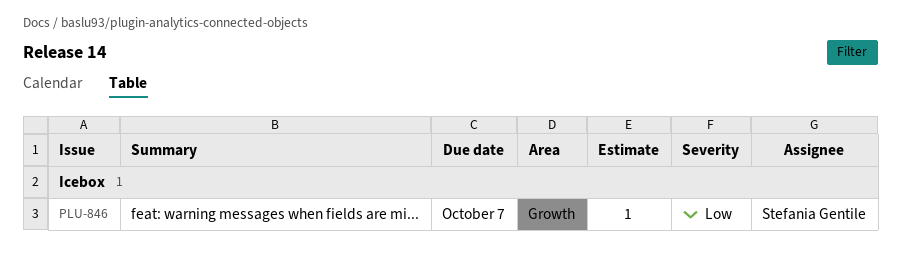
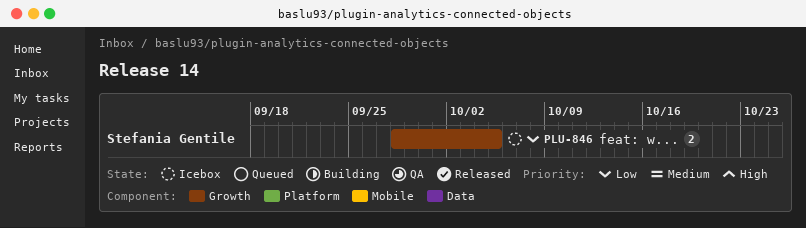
PLU-846, estimate: 1 -> 2
PLU-846, due: Oct 7 -> Oct 5

